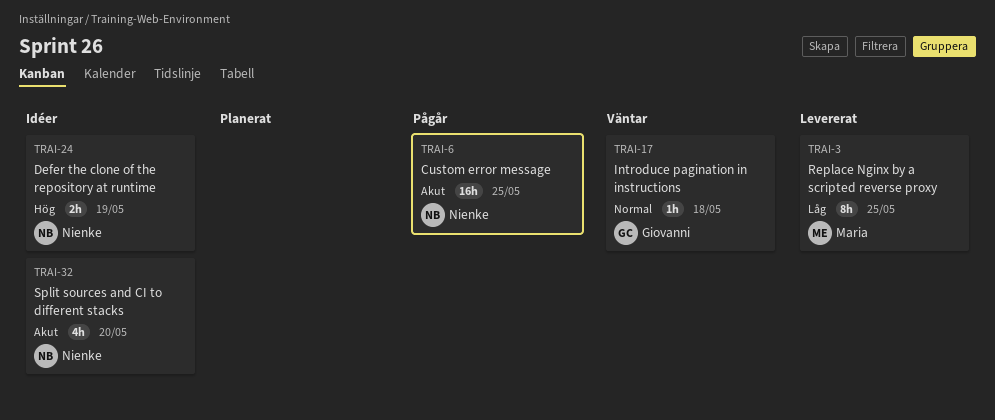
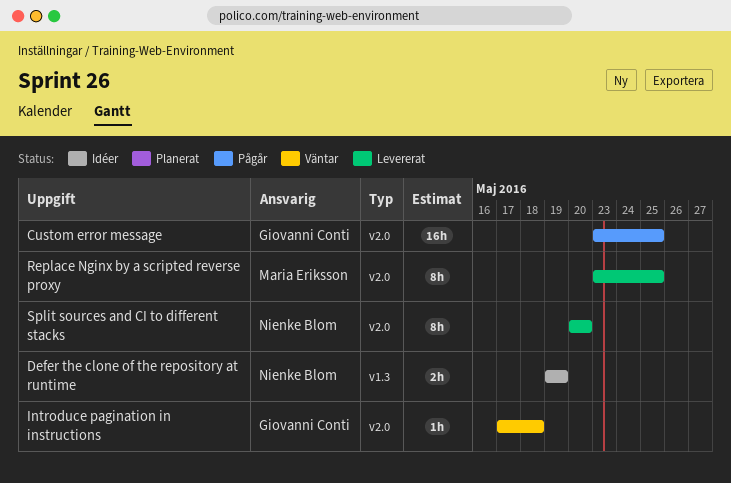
Custom error message, owner: Nienke Blom -> Giovanni Conti
Split sources and CI to different stacks, status: Idéer -> Levererat
Split sources and CI to different stacks, estimate: 4h -> 8h

